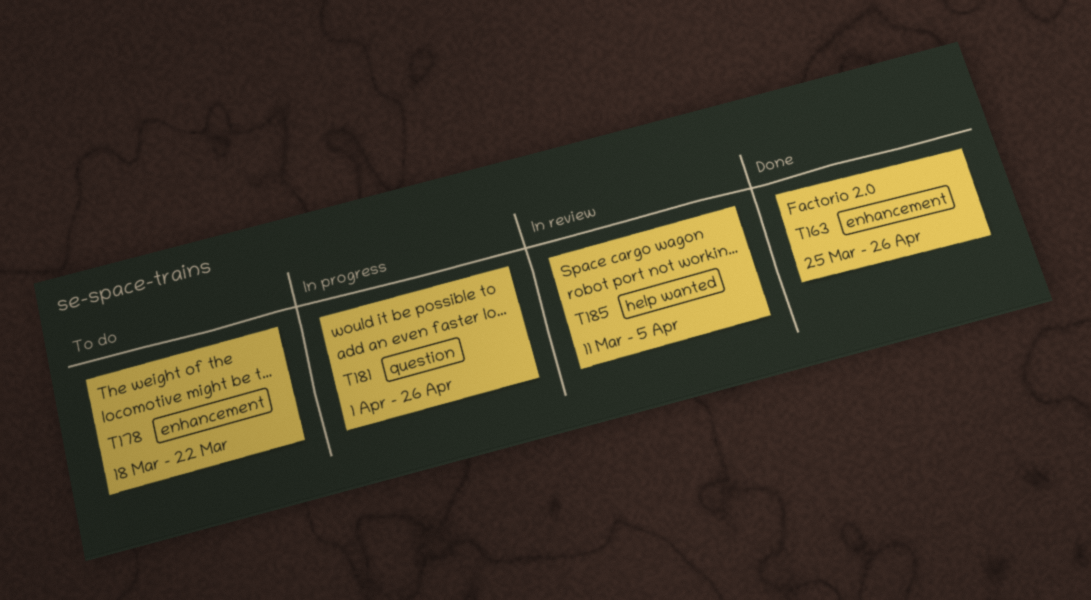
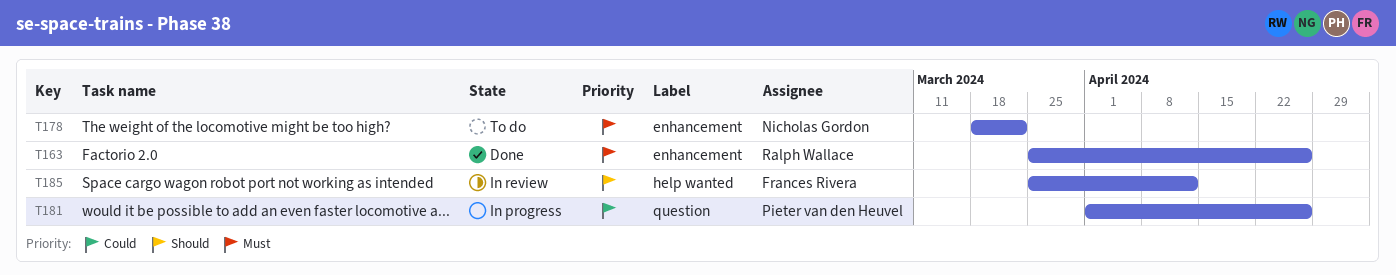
T185, start: Mar 11 -> Mar 25
T185, due: Apr 5 -> Apr 12

